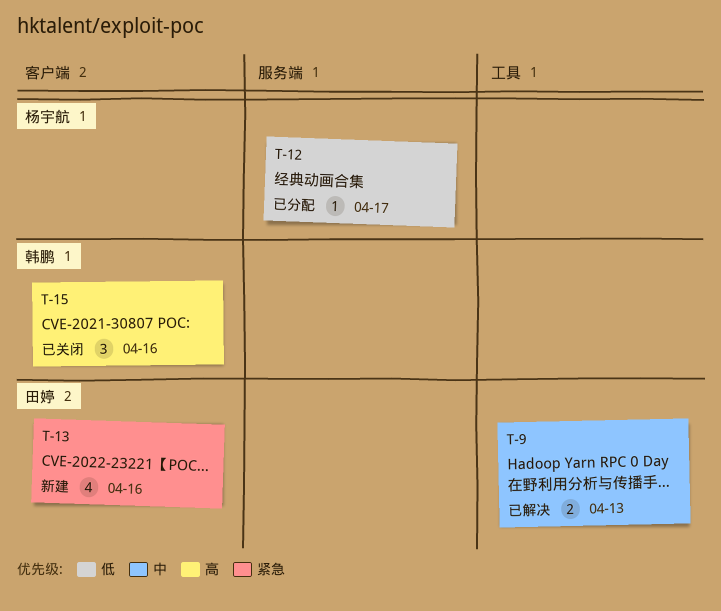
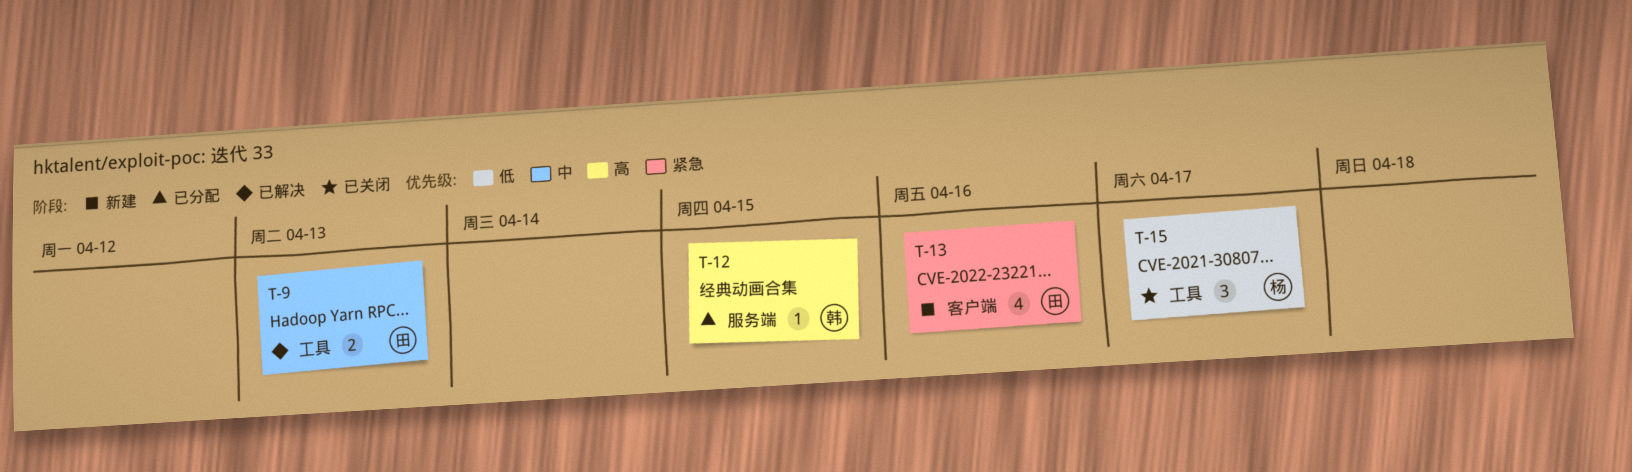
T-12, owner: 杨宇航 -> 韩鹏
T-12, priority: 低 -> 高
T-12, due: Apr 17 -> Apr 15
T-15, owner: 韩鹏 -> 杨宇航
T-15, priority: 高 -> 低
T-15, label: 客户端 -> 工具
T-15, due: Apr 16 -> Apr 17

